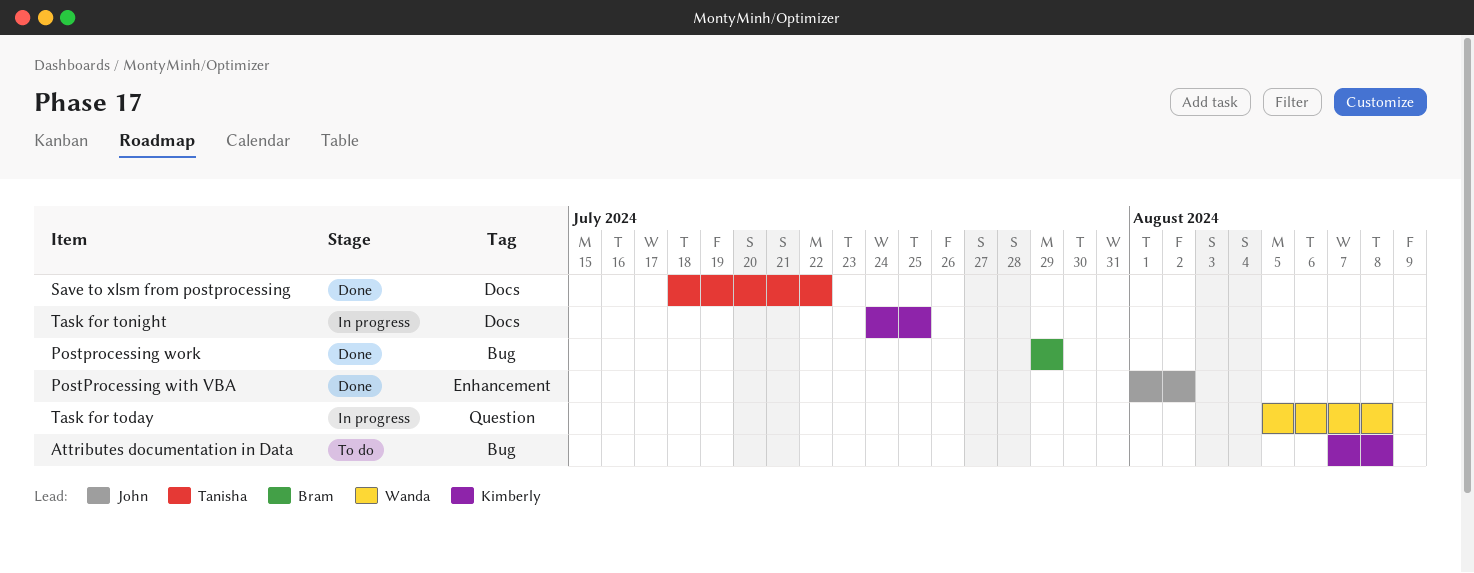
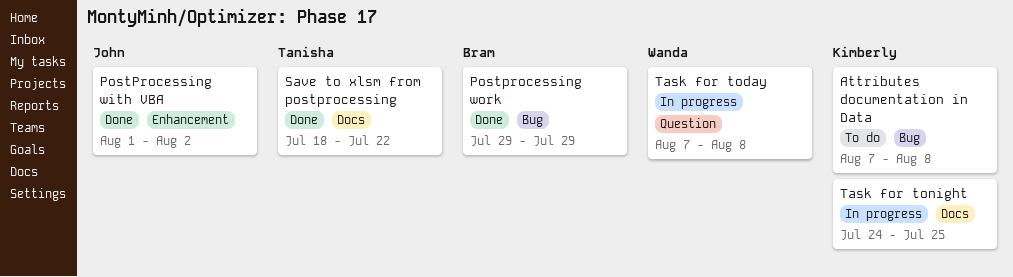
Task for today, start: Aug 5 -> Aug 7

